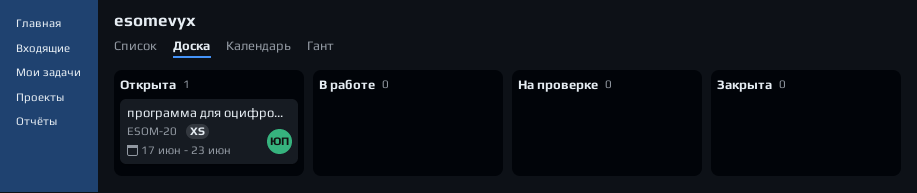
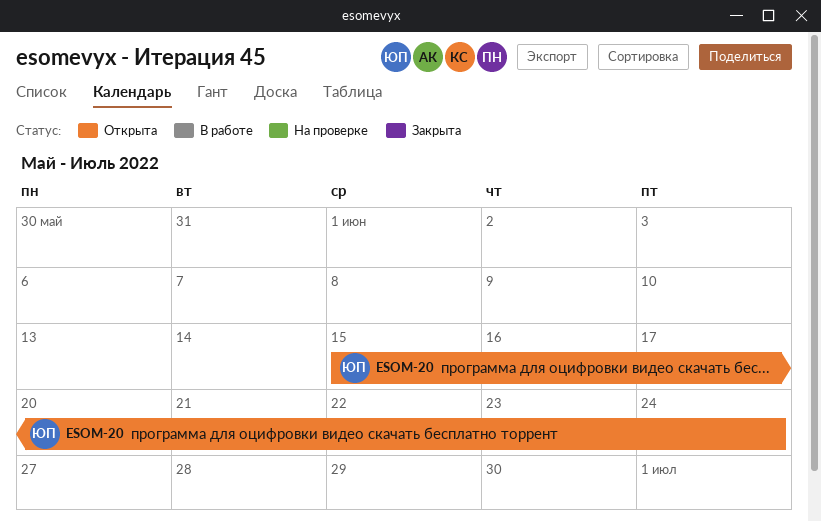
ESOM-20, start: Jun 17 -> Jun 15
ESOM-20, due: Jun 23 -> Jun 24

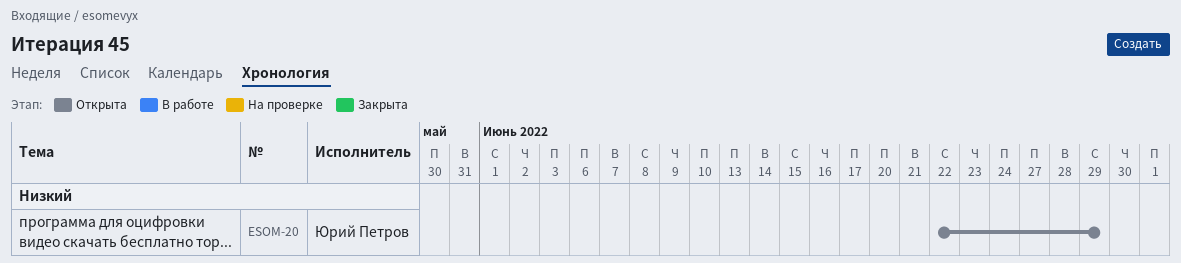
ESOM-20, start: Jun 15 -> Jun 22
ESOM-20, due: Jun 24 -> Jun 29

